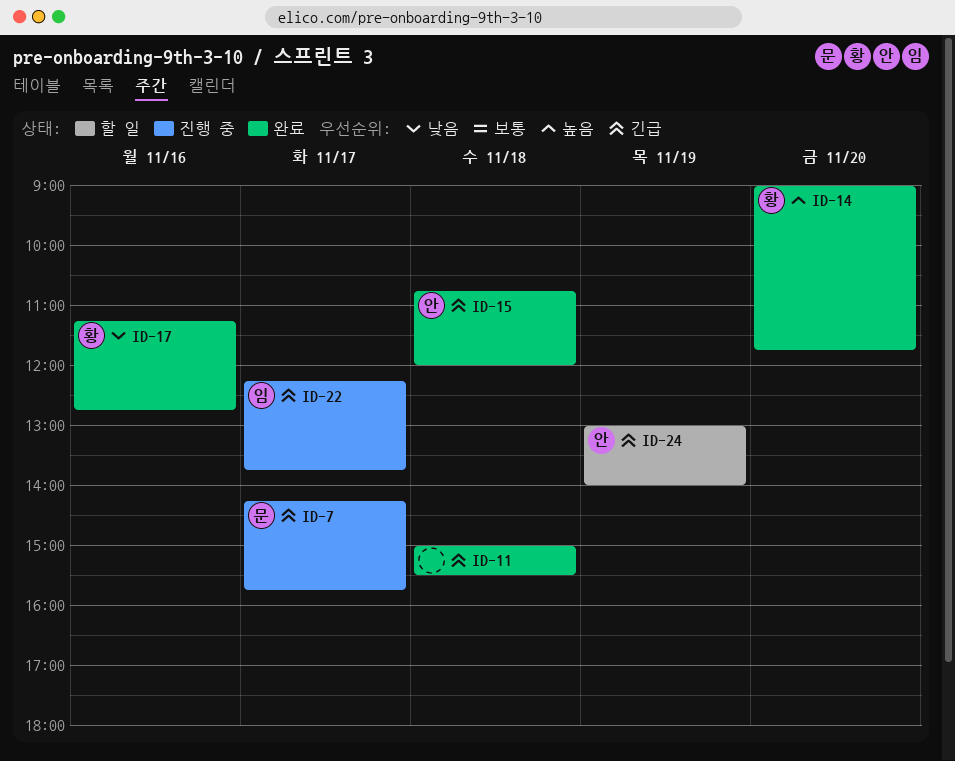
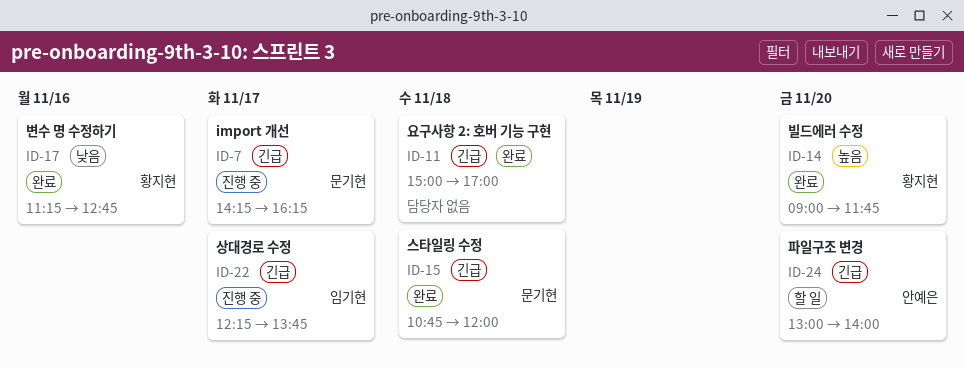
ID-7, ends: 15:45 -> 16:15
ID-11, ends: 15:30 -> 17:00
ID-15, owner: 안예은 -> 문기현
ID-24, day: Nov 19 -> Nov 20

